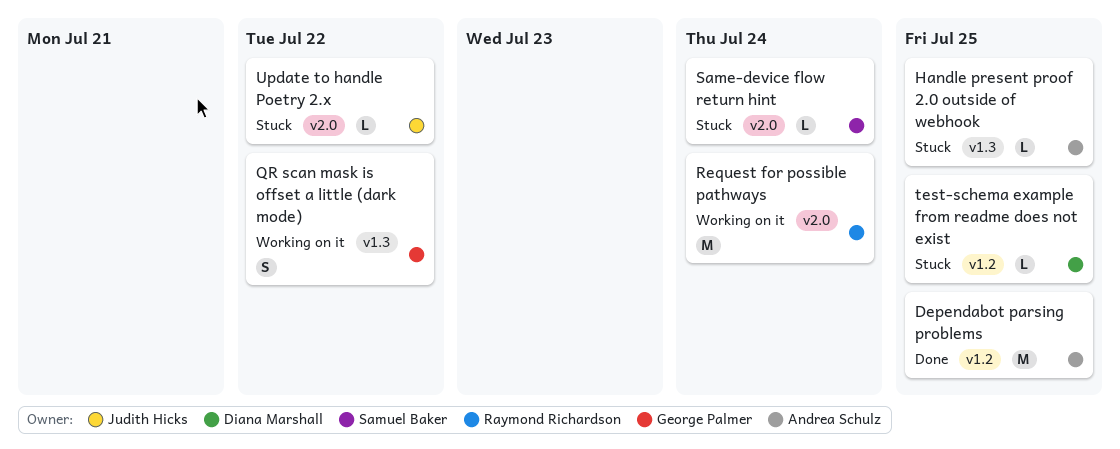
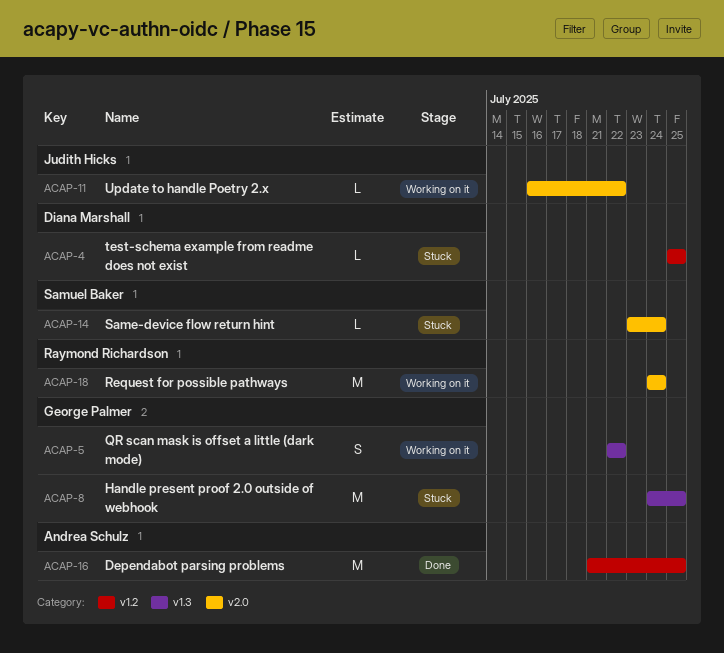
Handle present proof 2.0 outside of webhook, owner: Andrea Schulz -> George Palmer
Handle present proof 2.0 outside of webhook, estimate: L -> M
Update to handle Poetry 2.x, status: Stuck -> Working on it

